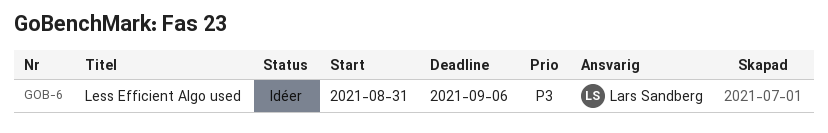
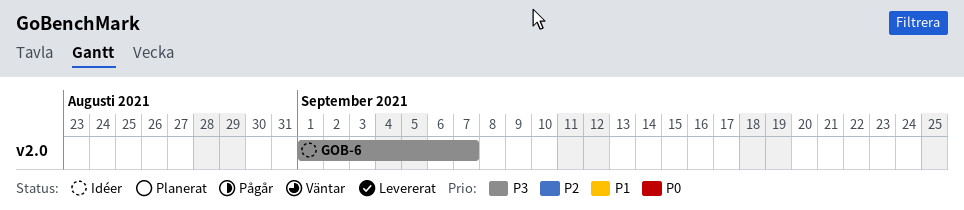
GOB-6, start: Aug 31 -> Sep 1
GOB-6, due: Sep 6 -> Sep 7

